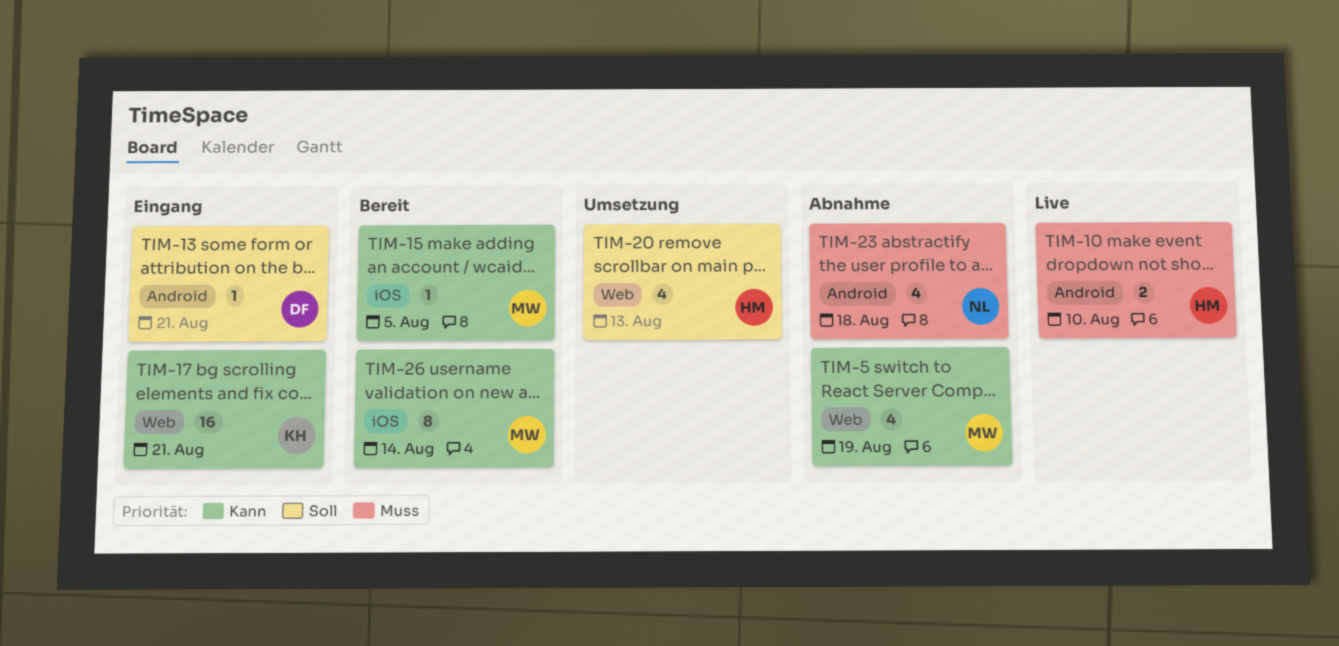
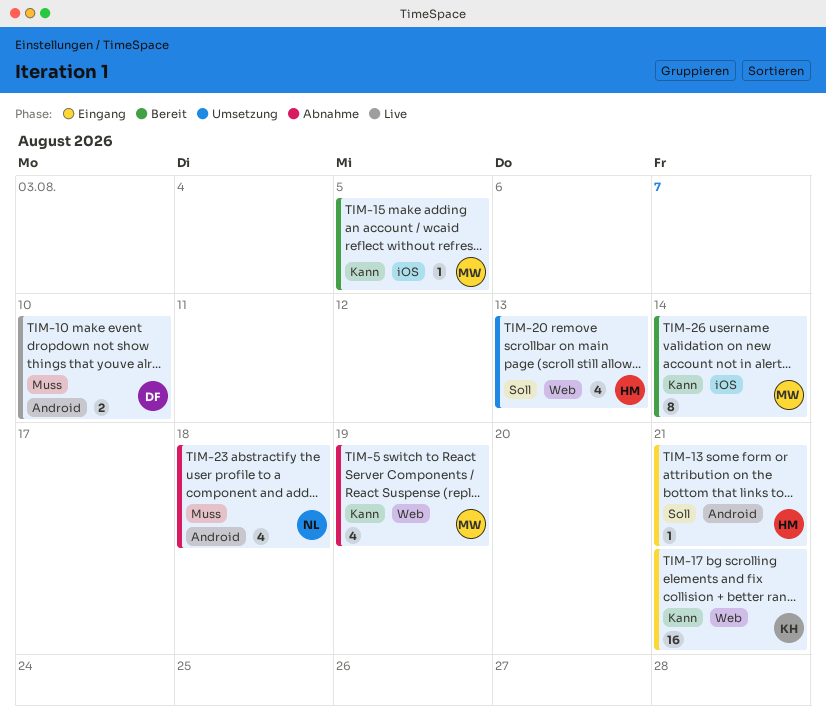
TIM-10, owner: HM -> DF
TIM-13, owner: DF -> HM

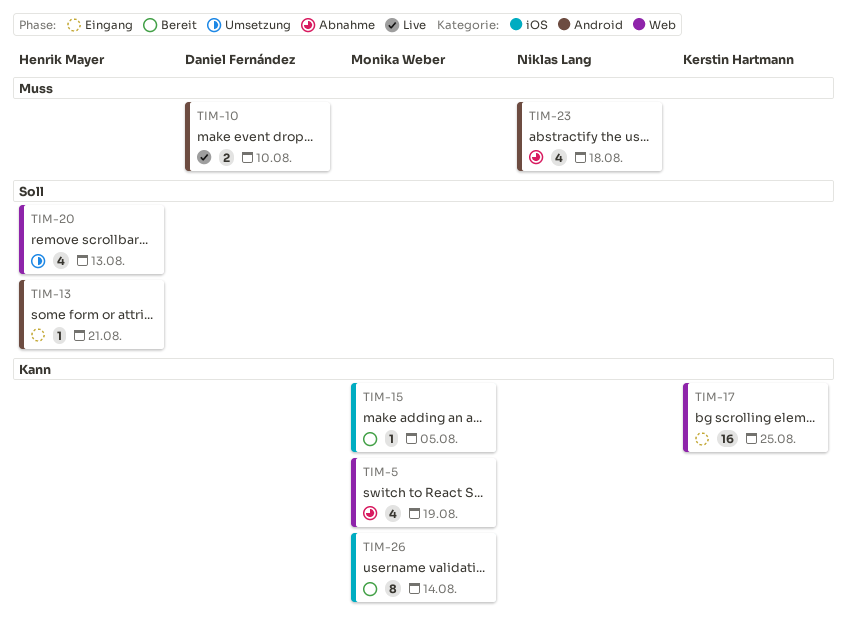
TIM-17, due: Aug 21 -> Aug 25

